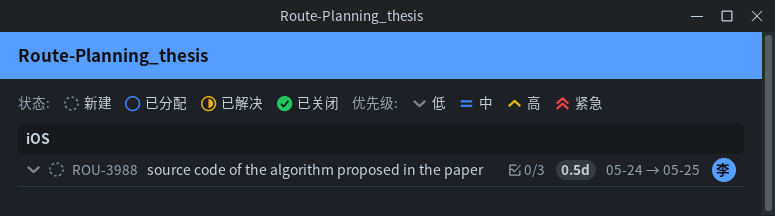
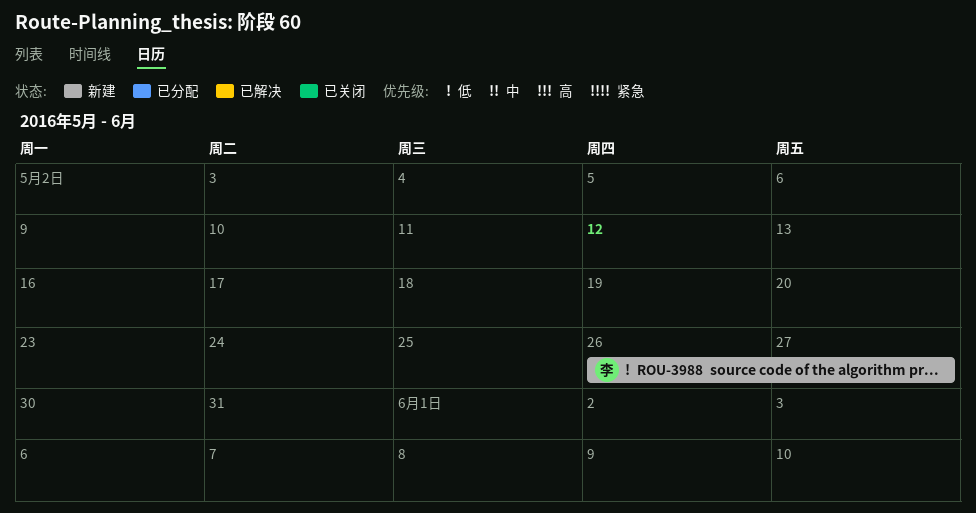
ROU-3988, start: May 24 -> May 26
ROU-3988, due: May 25 -> May 27

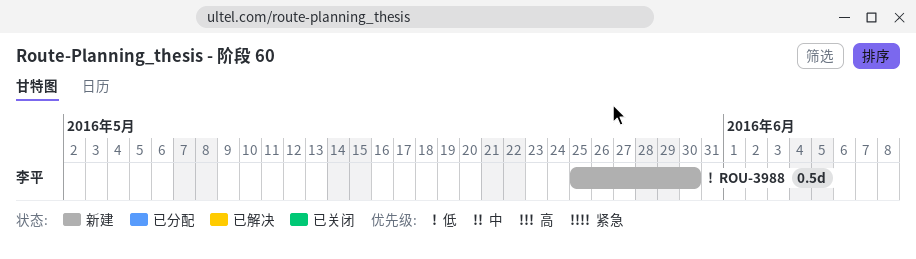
ROU-3988, start: May 26 -> May 25
ROU-3988, due: May 27 -> May 30

